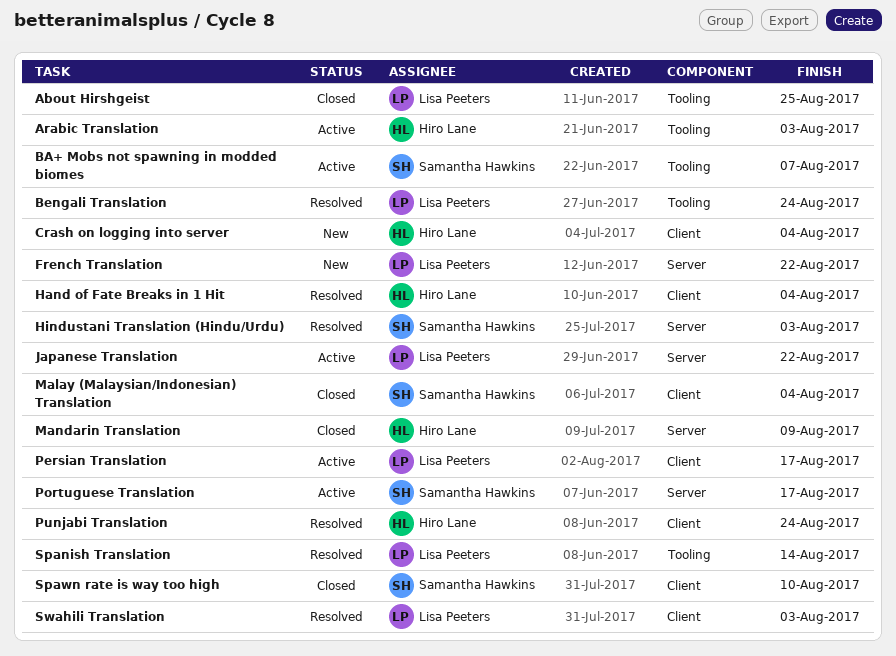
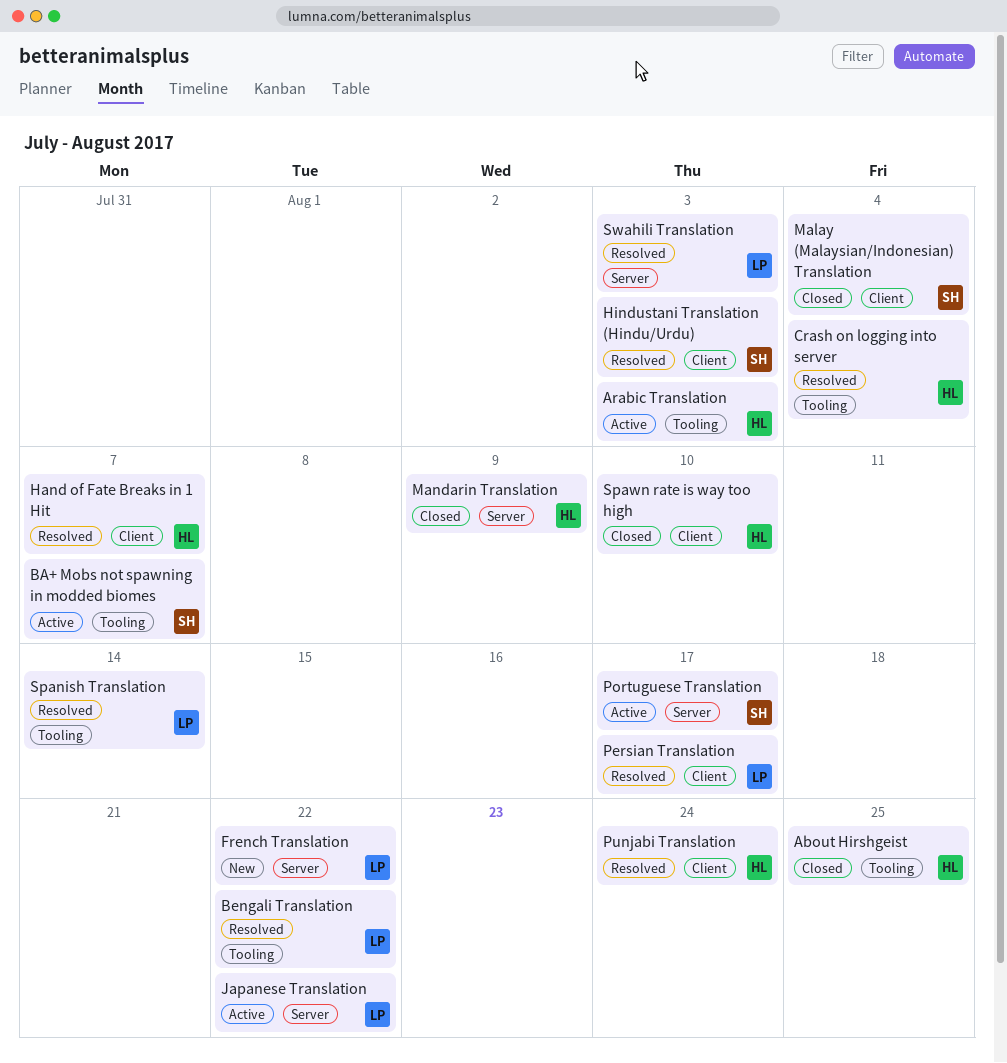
About Hirshgeist, owner: Lisa Peeters -> Hiro Lane
Bengali Translation, due: Aug 24 -> Aug 22
Crash on logging into server, status: New -> Resolved
Crash on logging into server, label: Client -> Tooling
Hand of Fate Breaks in 1 Hit, due: Aug 4 -> Aug 7
Hindustani Translation (Hindu/Urdu), label: Server -> Client
Persian Translation, status: Active -> Resolved
Spawn rate is way too high, owner: Samantha Hawkins -> Hiro Lane
Swahili Translation, label: Client -> Server

